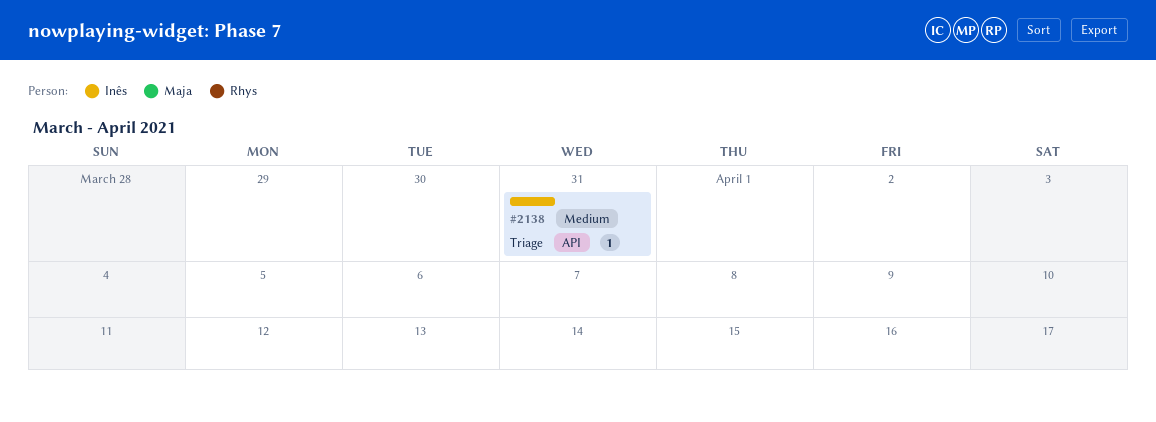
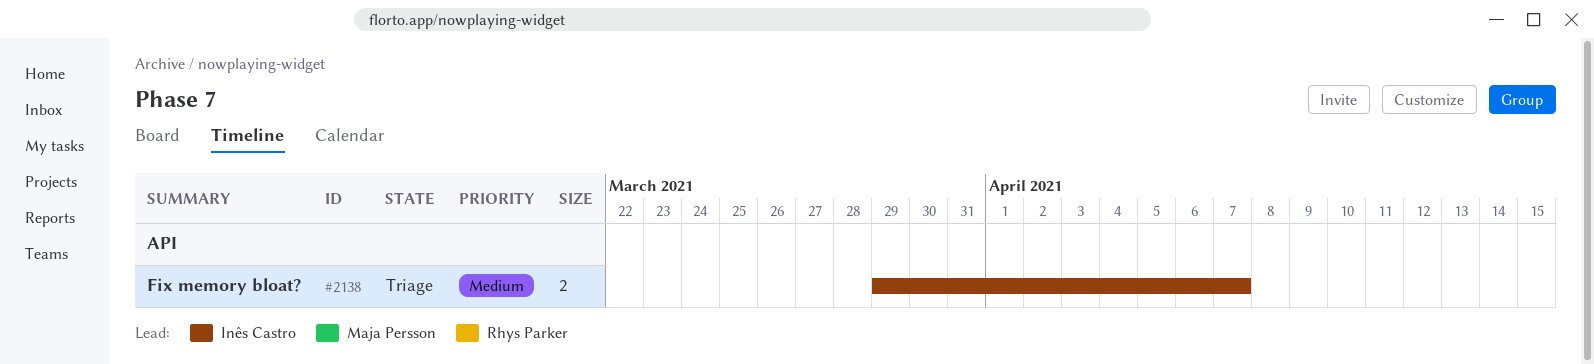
#2138, estimate: 1 -> 2
#2138, due: Mar 31 -> Apr 7

